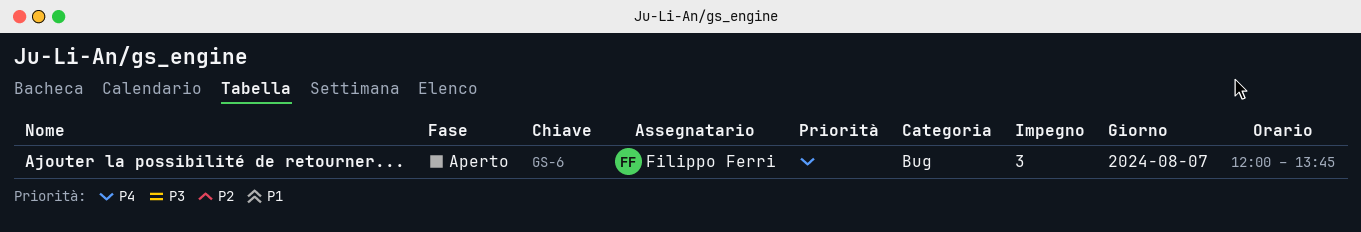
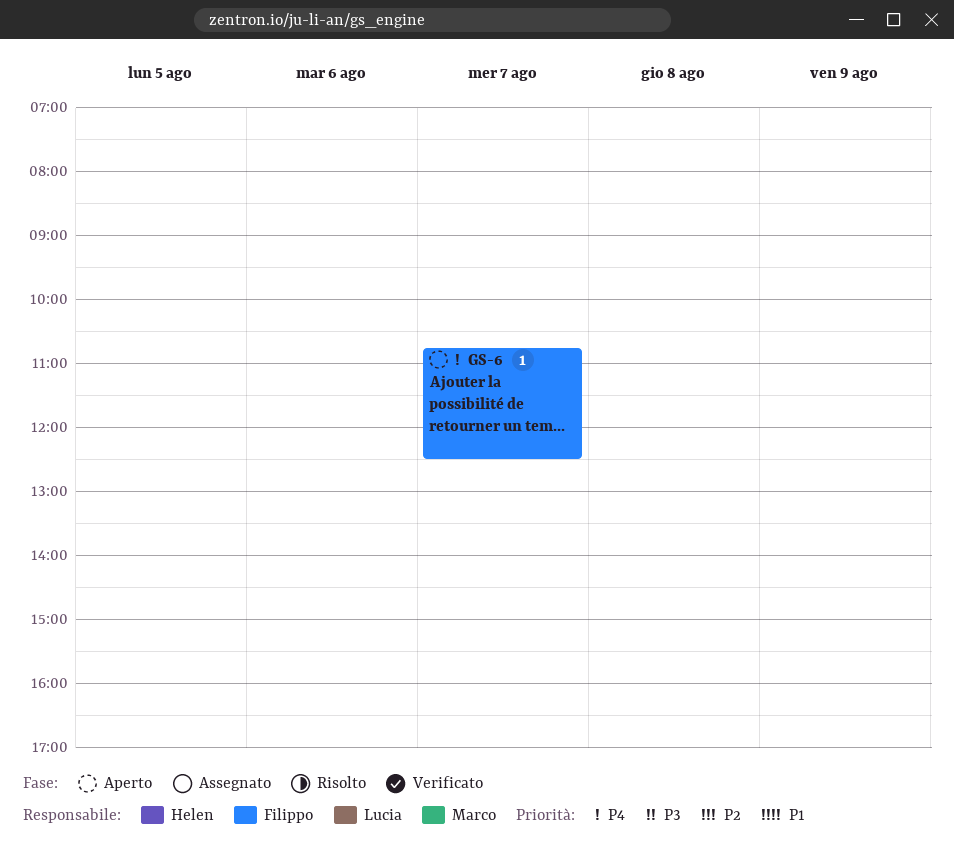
GS-6, estimate: 3 -> 1
GS-6, begins: 12:00 -> 10:45
GS-6, ends: 13:45 -> 12:30

